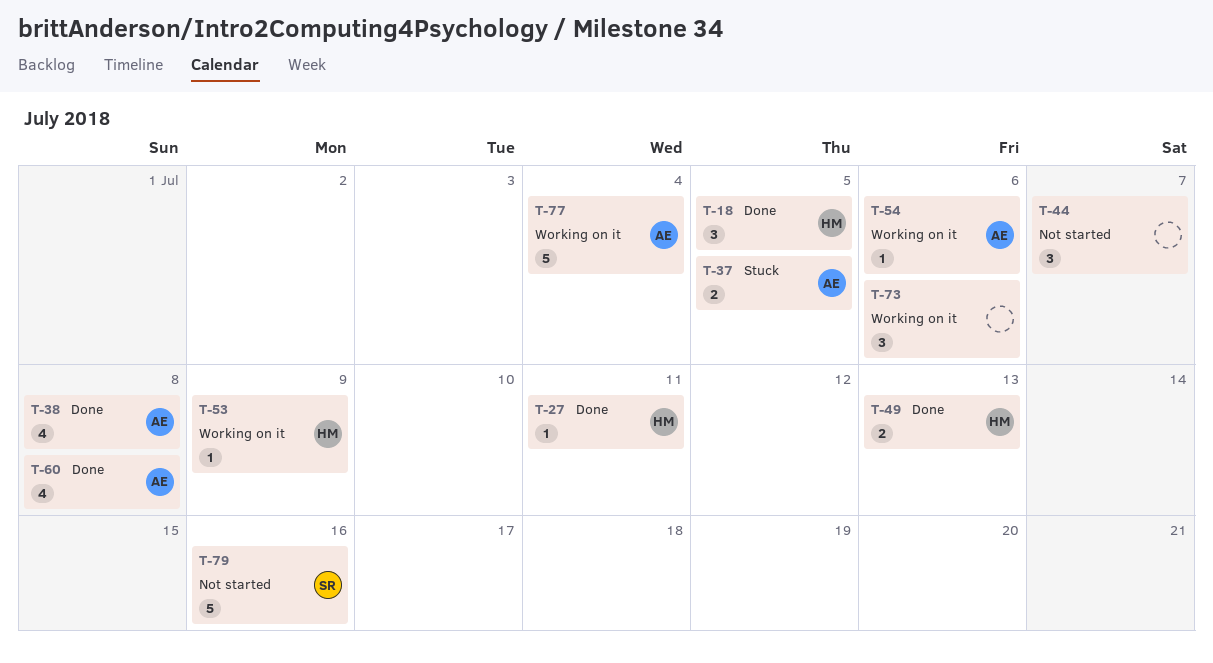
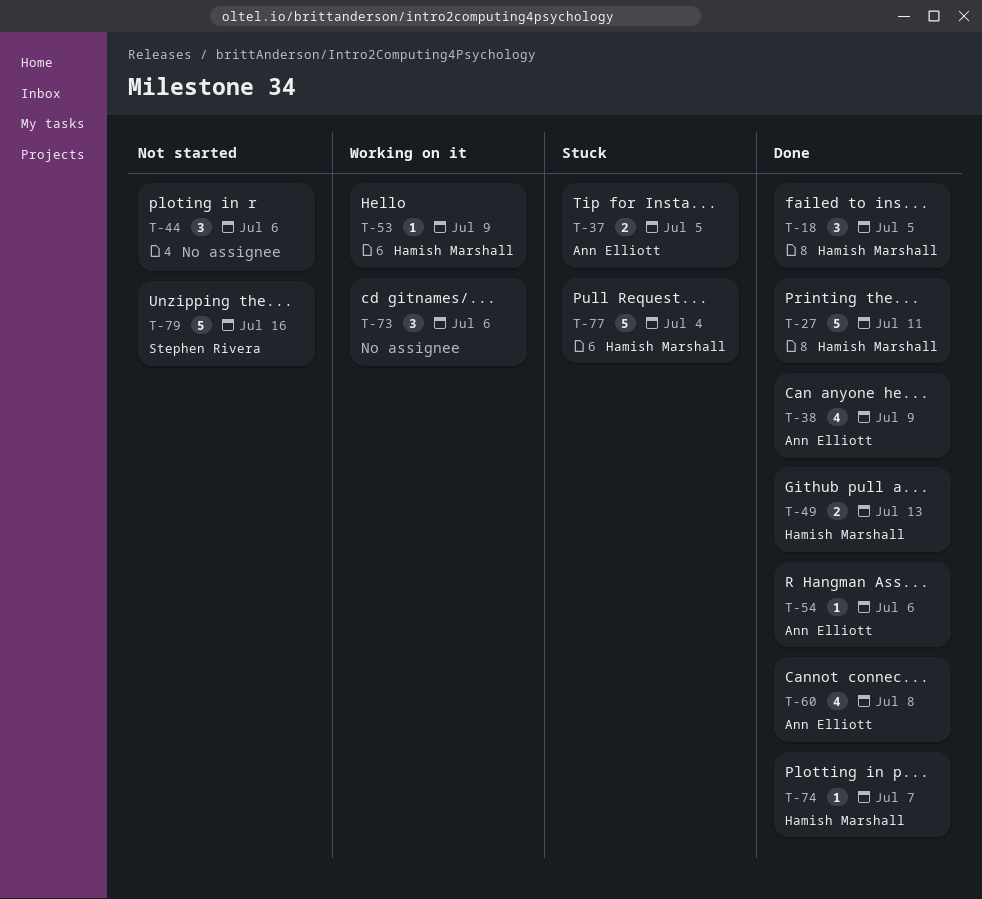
T-27, estimate: 1 -> 5
T-38, due: Jul 8 -> Jul 9
T-44, due: Jul 7 -> Jul 6
T-54, status: Working on it -> Done
T-74: none -> present
T-77, status: Working on it -> Stuck
T-77, owner: Ann Elliott -> Hamish Marshall

